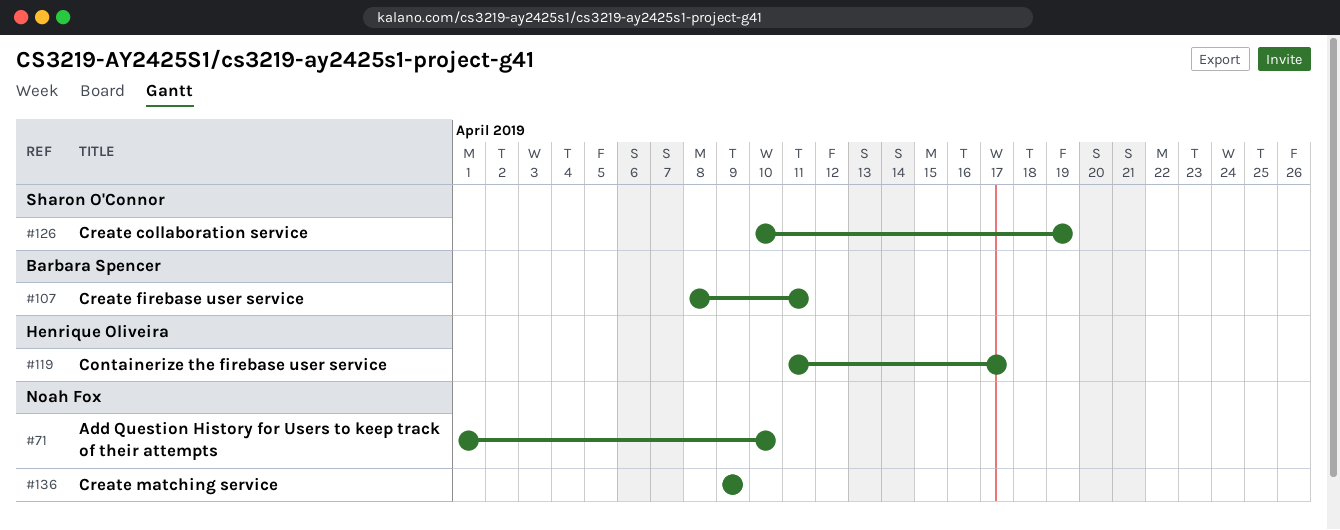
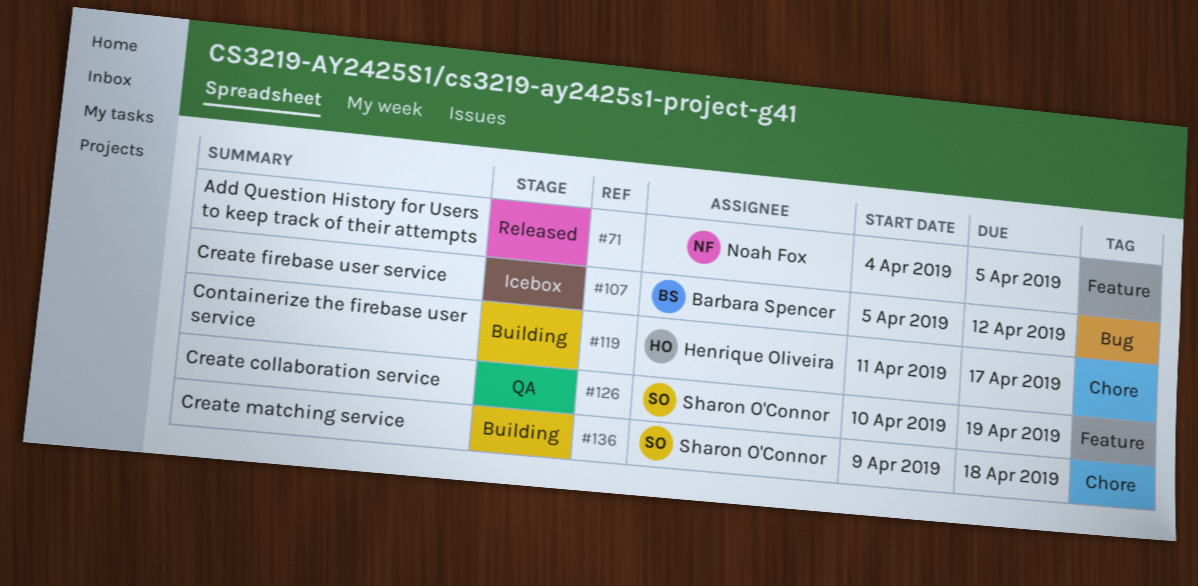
#71, start: Apr 1 -> Apr 4
#71, due: Apr 10 -> Apr 5
#107, start: Apr 8 -> Apr 5
#107, due: Apr 11 -> Apr 12
#136, owner: Noah Fox -> Sharon O'Connor
#136, due: Apr 9 -> Apr 18

